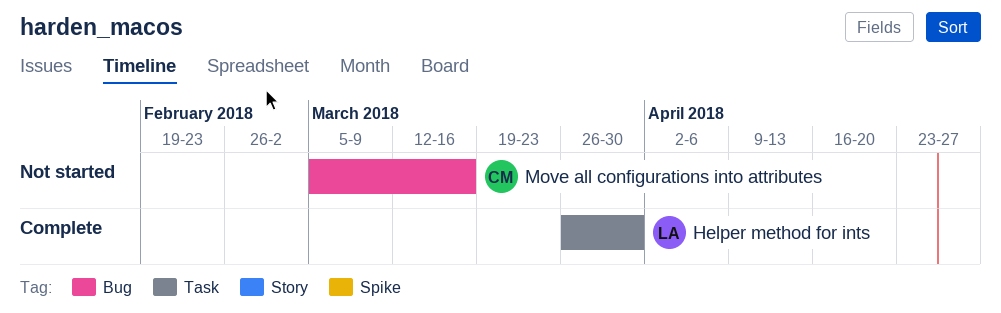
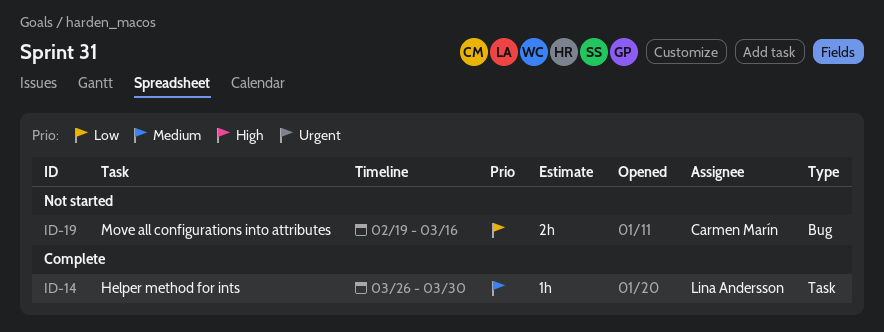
Move all configurations into attributes, start: Mar 5 -> Feb 19

